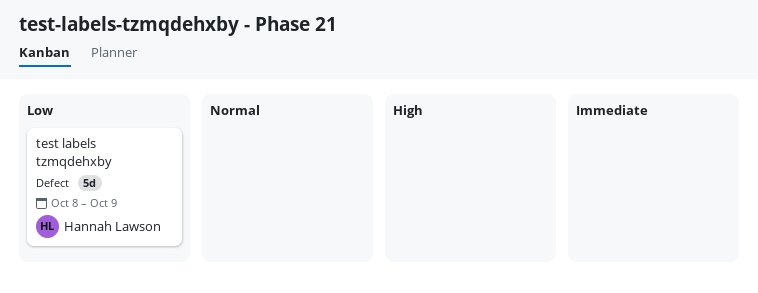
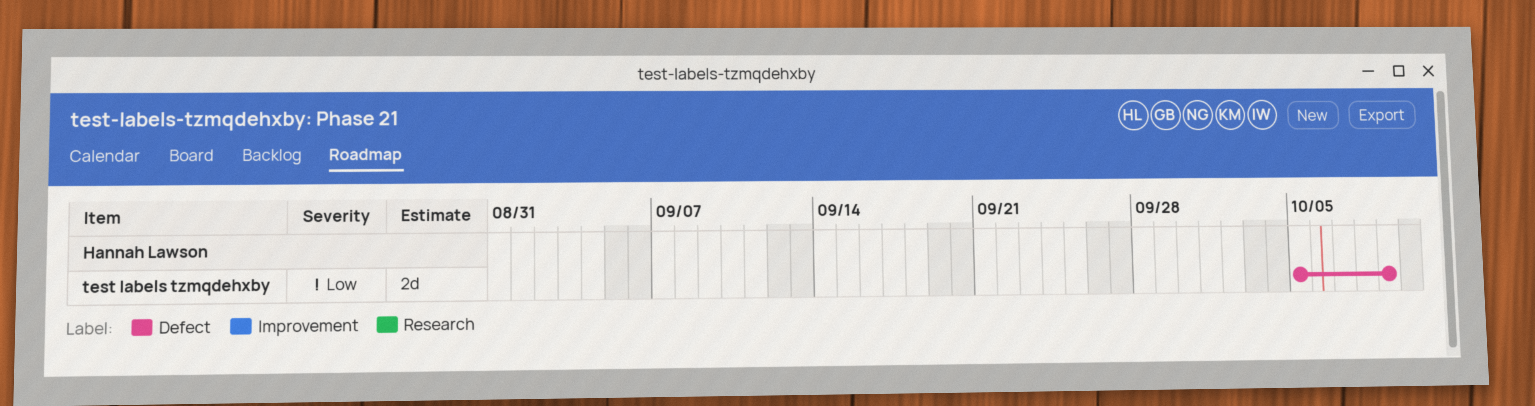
test labels tzmqdehxby, estimate: 5d -> 2d
test labels tzmqdehxby, start: Oct 8 -> Oct 5

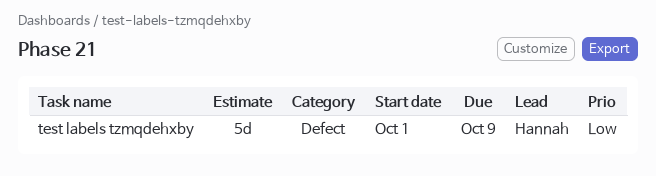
test labels tzmqdehxby, estimate: 2d -> 5d
test labels tzmqdehxby, start: Oct 5 -> Oct 1

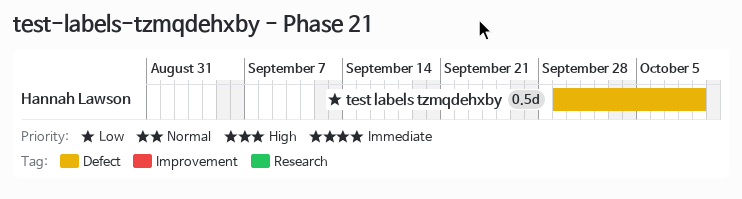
test labels tzmqdehxby, estimate: 5d -> 0.5d
test labels tzmqdehxby, start: Oct 1 -> Sep 29

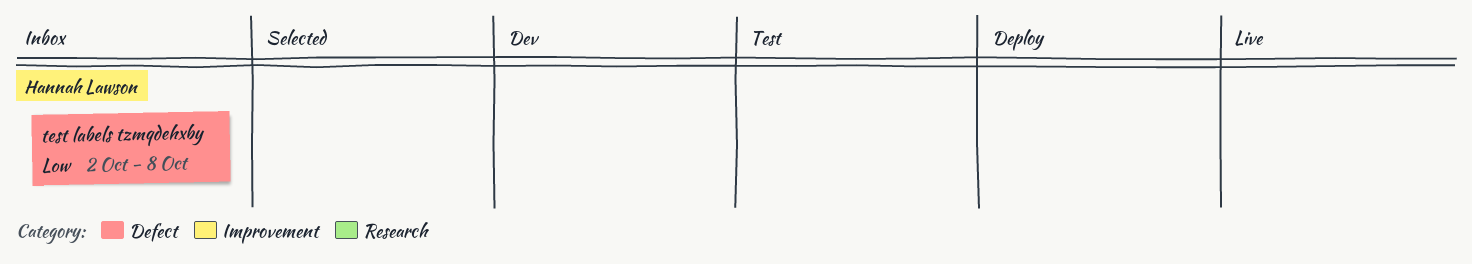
test labels tzmqdehxby, start: Sep 29 -> Oct 2
test labels tzmqdehxby, due: Oct 9 -> Oct 8

